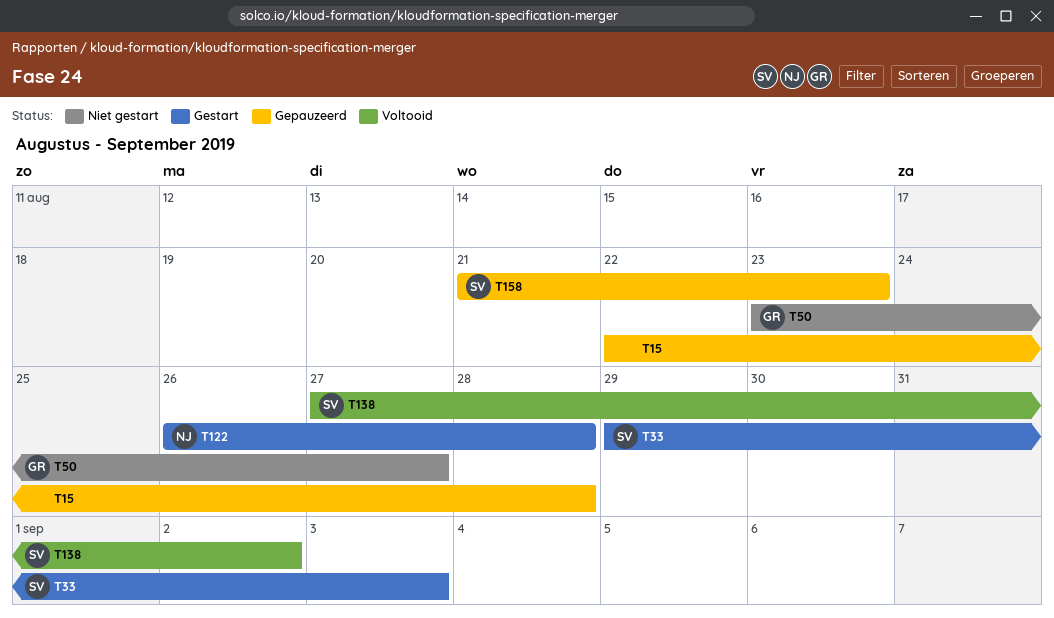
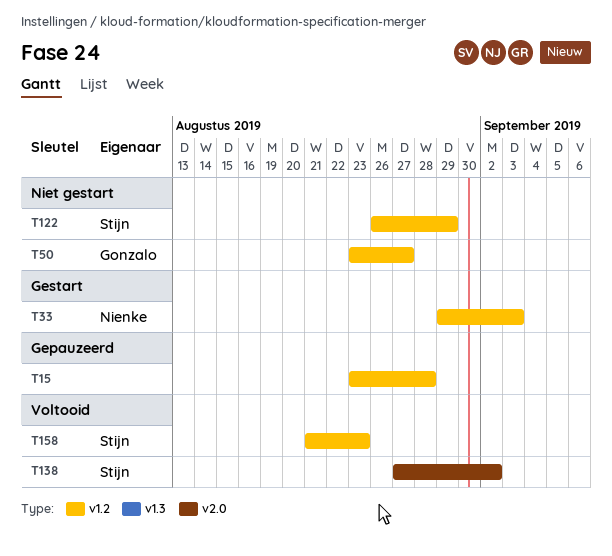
T15, start: Aug 22 -> Aug 23
T33, owner: Stijn -> Nienke
T122, status: Gestart -> Niet gestart
T122, owner: Nienke -> Stijn
T122, due: Aug 28 -> Aug 29
T158, status: Gepauzeerd -> Voltooid

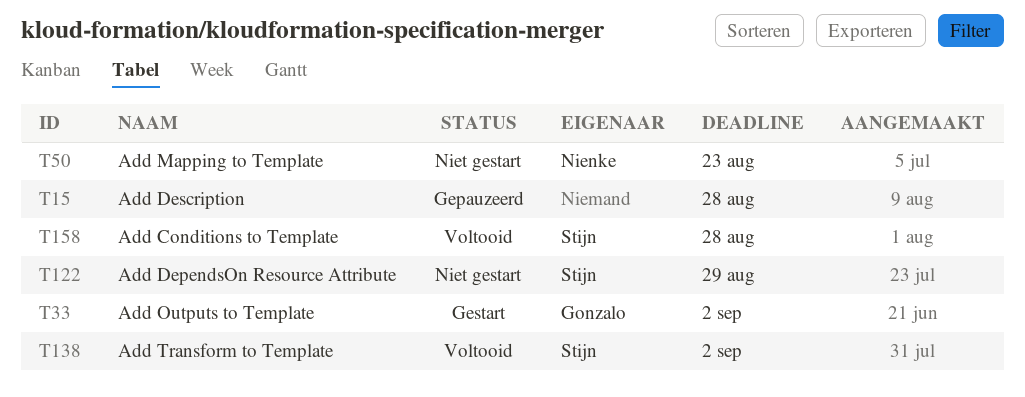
T33, owner: Nienke -> Gonzalo
T33, due: Sep 3 -> Sep 2
T50, owner: Gonzalo -> Nienke
T50, due: Aug 27 -> Aug 23
T158, due: Aug 23 -> Aug 28

